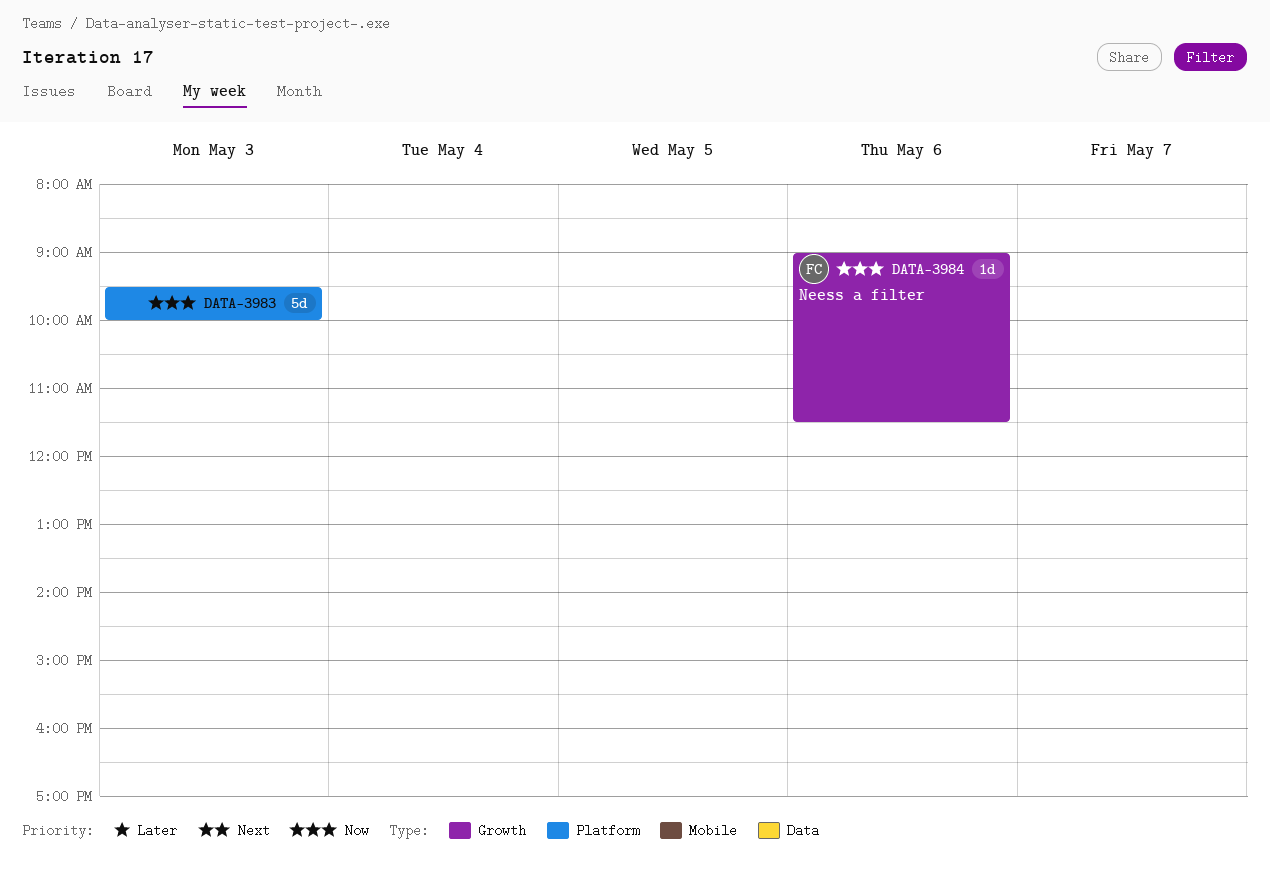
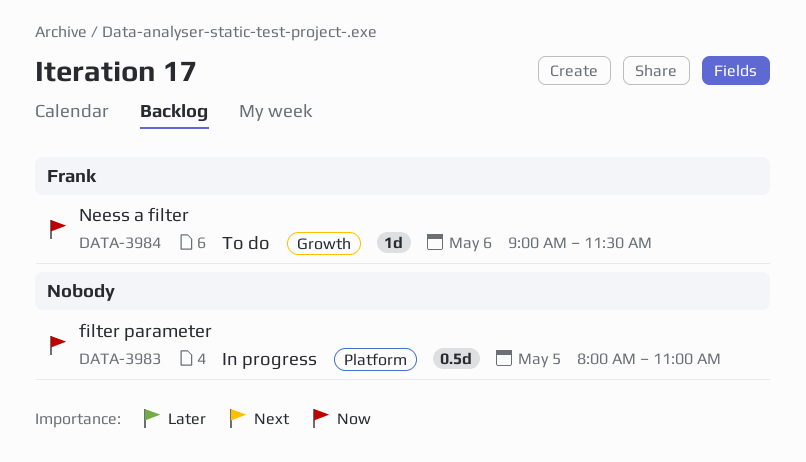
DATA-3983, estimate: 5d -> 0.5d
DATA-3983, day: May 3 -> May 5
DATA-3983, begins: 09:30 -> 08:00
DATA-3983, ends: 10:00 -> 11:00

